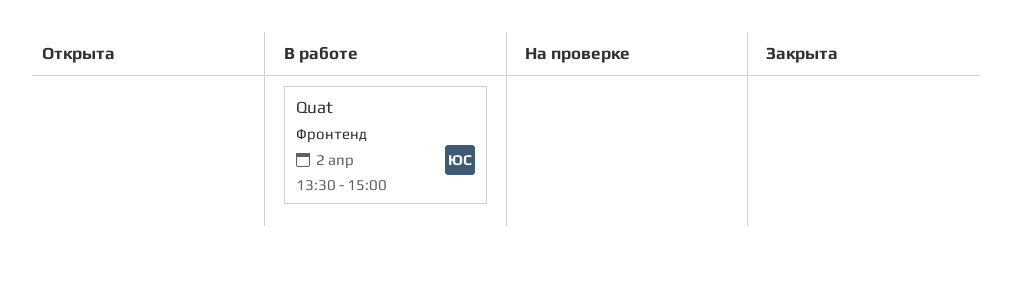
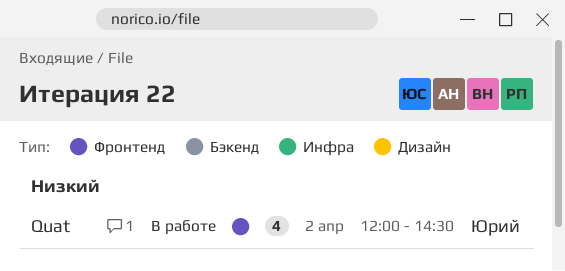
Quat, begins: 13:30 -> 12:00
Quat, ends: 15:00 -> 14:30

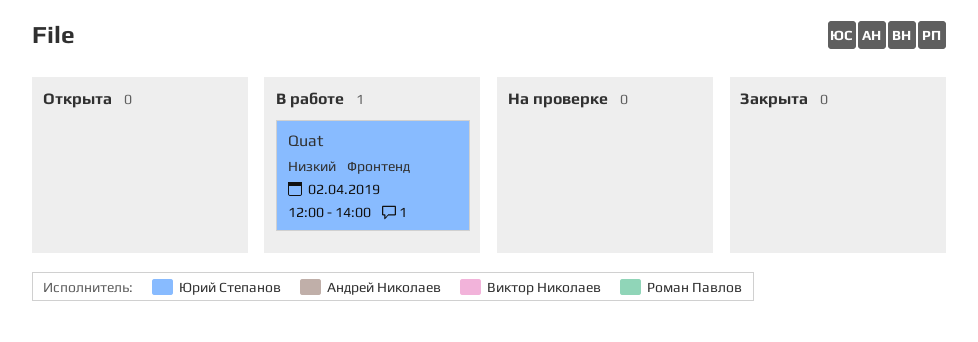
Quat, ends: 14:30 -> 14:00

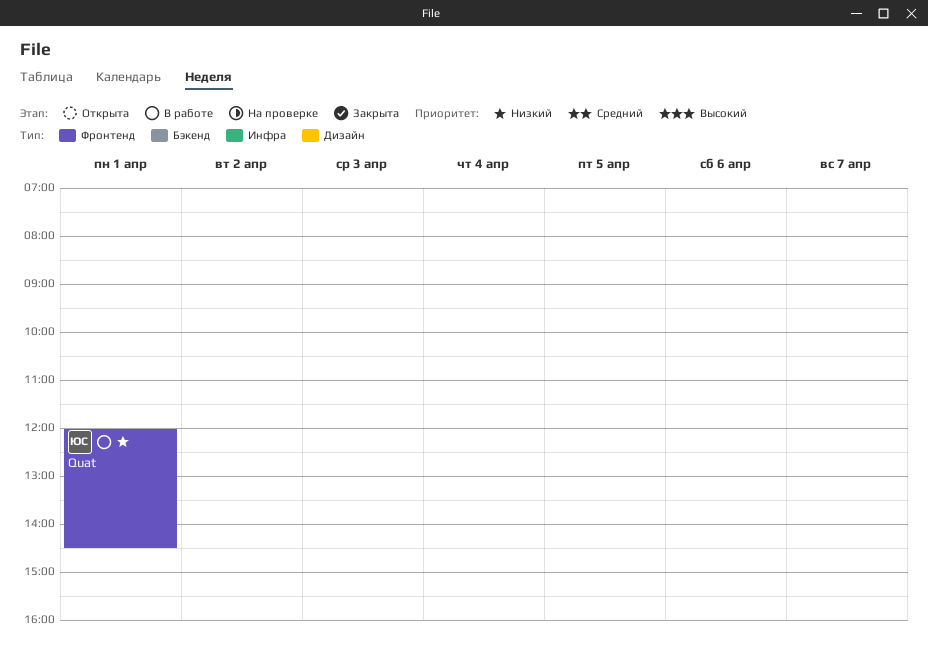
Quat, day: Apr 2 -> Apr 1
Quat, ends: 14:00 -> 14:30

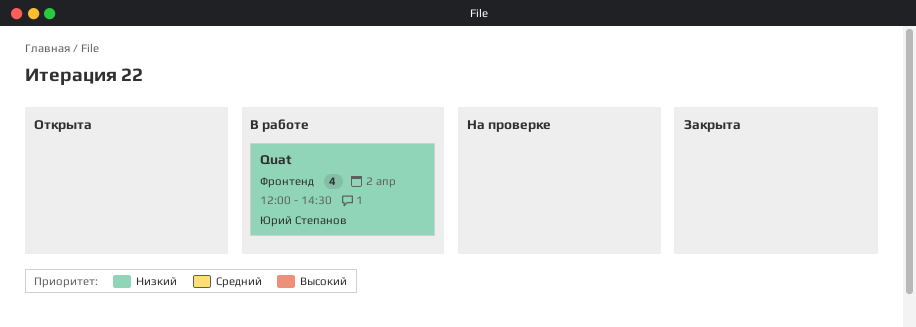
Quat, day: Apr 1 -> Apr 2

